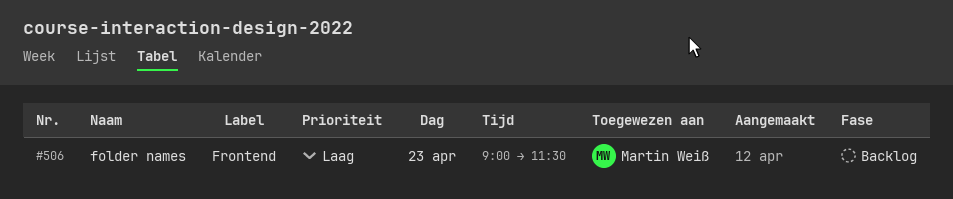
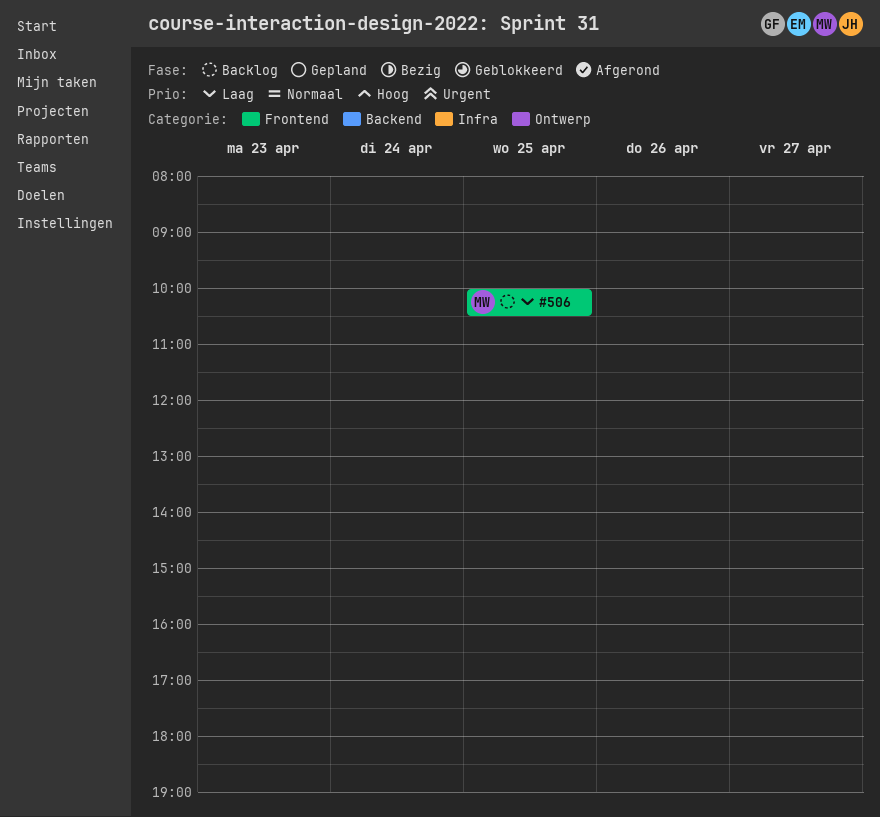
#506, day: Apr 23 -> Apr 25
#506, begins: 09:00 -> 10:00
#506, ends: 11:30 -> 10:30

